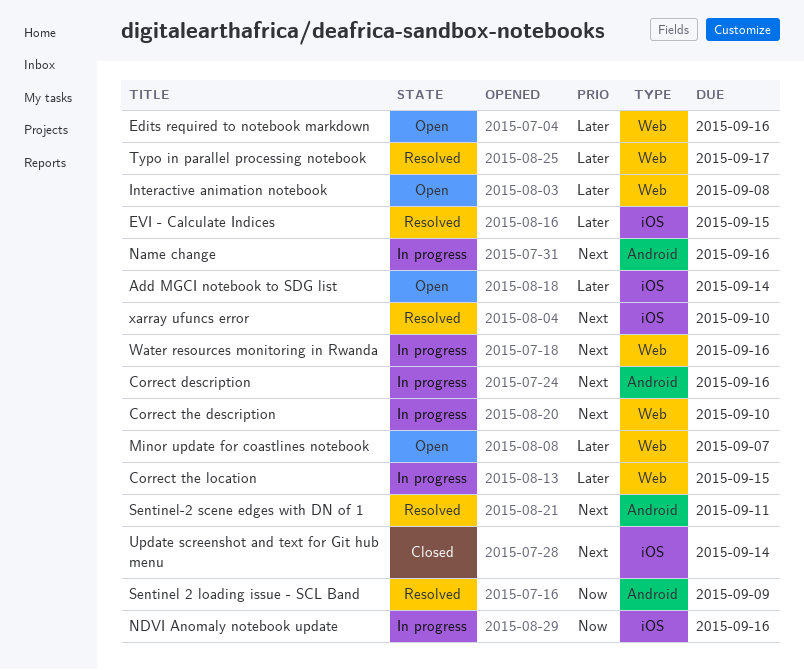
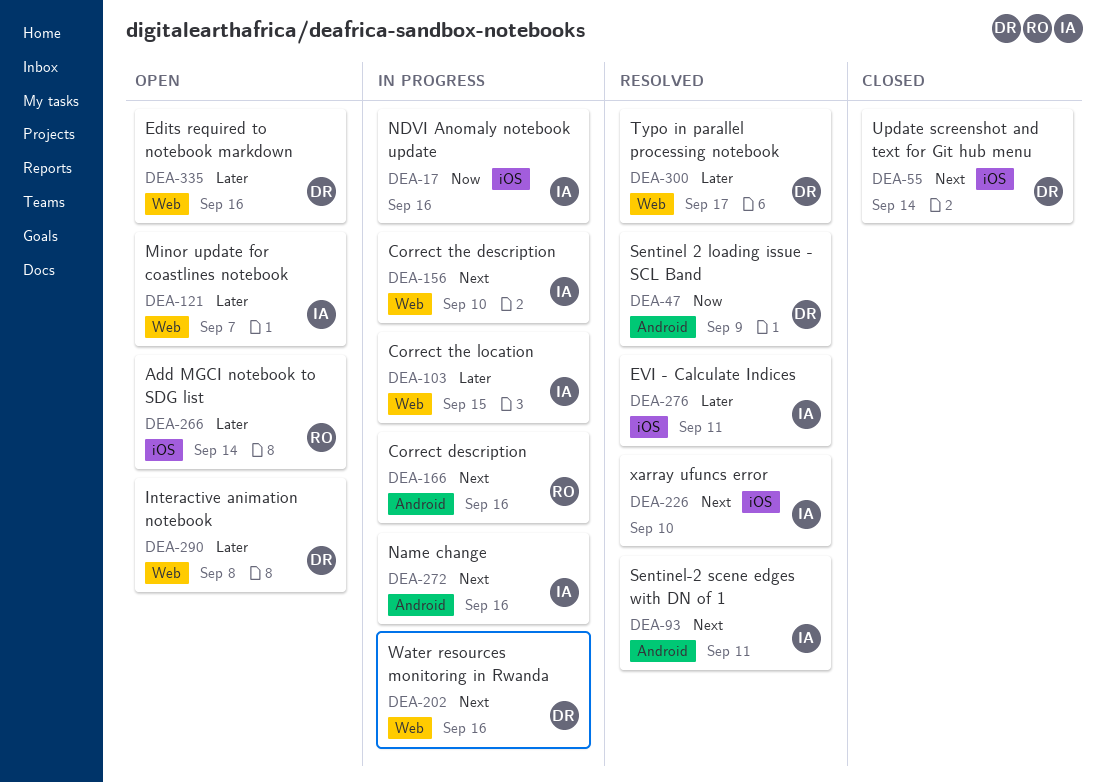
EVI - Calculate Indices, due: Sep 15 -> Sep 11

